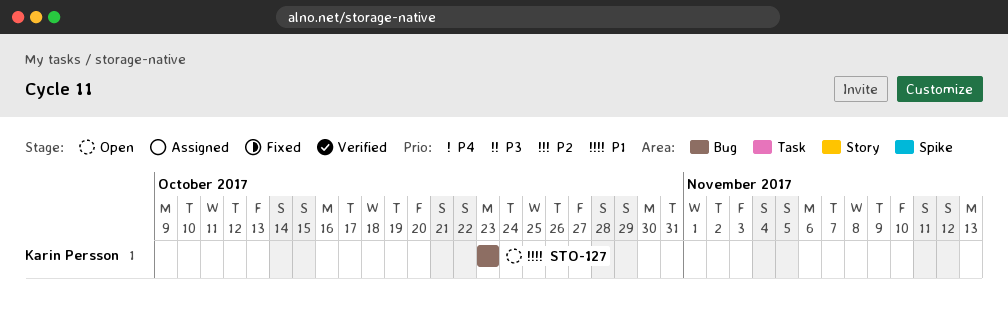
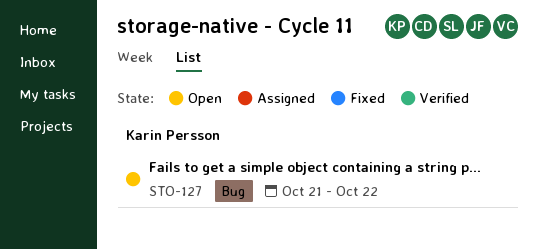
STO-127, start: Oct 23 -> Oct 21
STO-127, due: Oct 23 -> Oct 22

